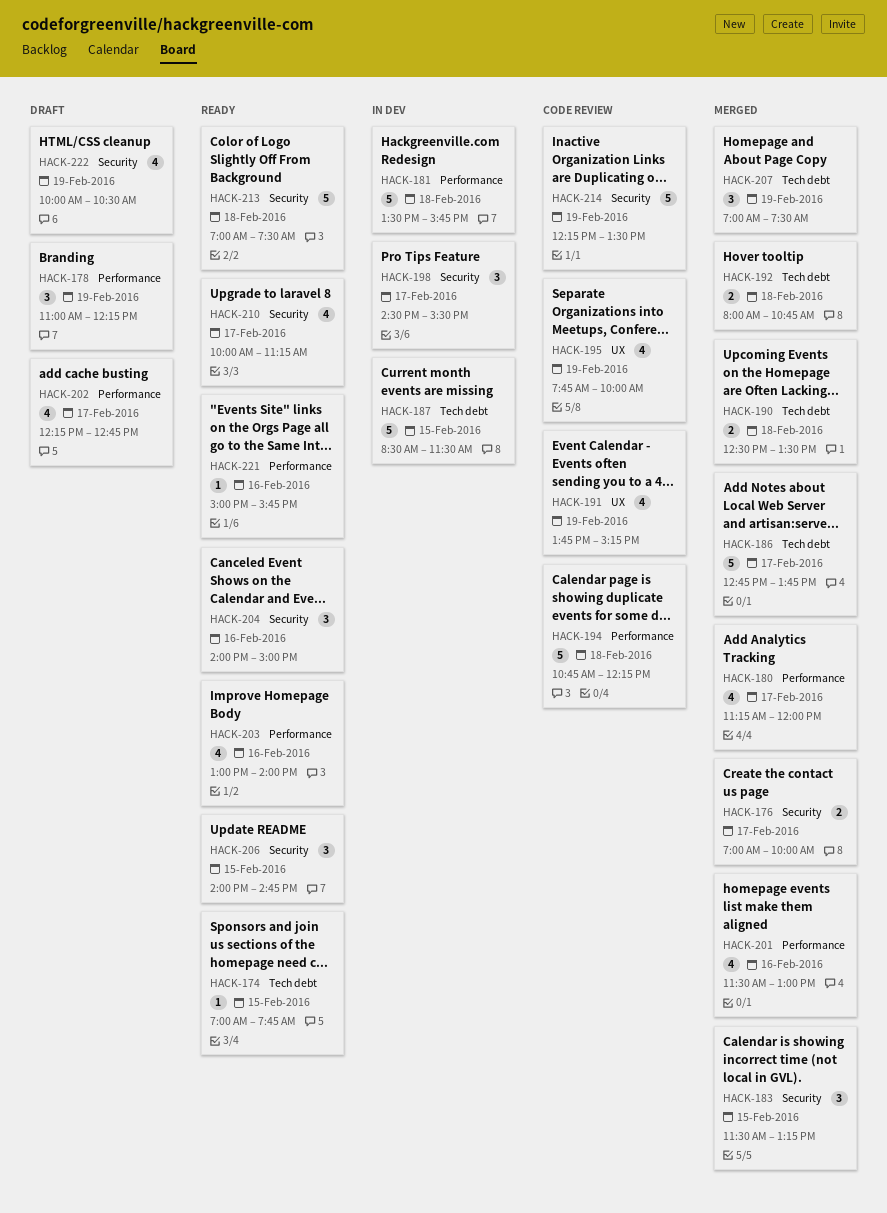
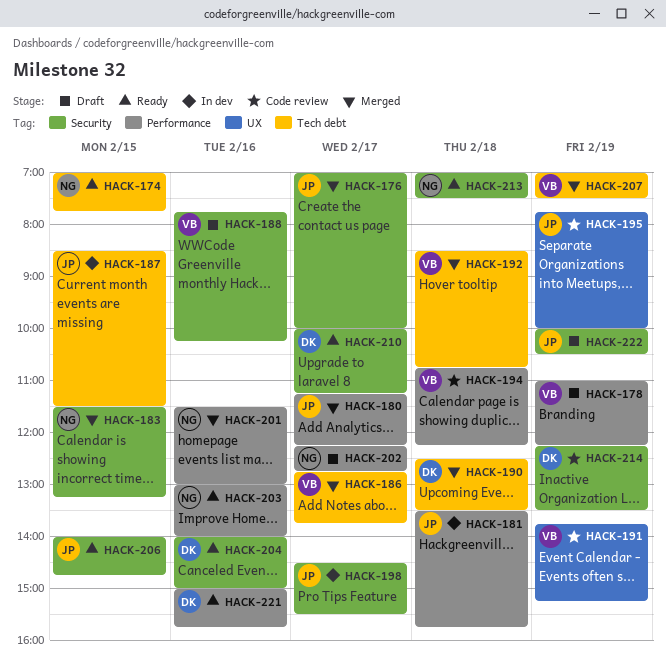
HACK-180, ends: 12:00 -> 12:15
HACK-188: none -> present
HACK-192, begins: 08:00 -> 08:30

